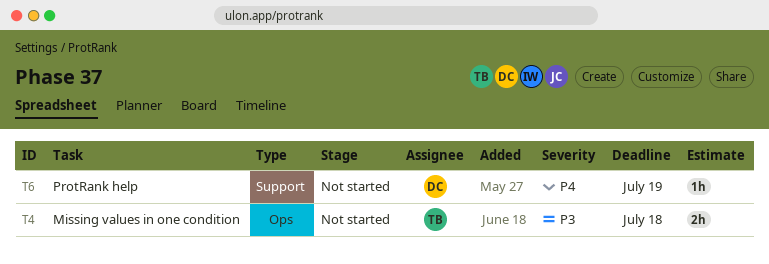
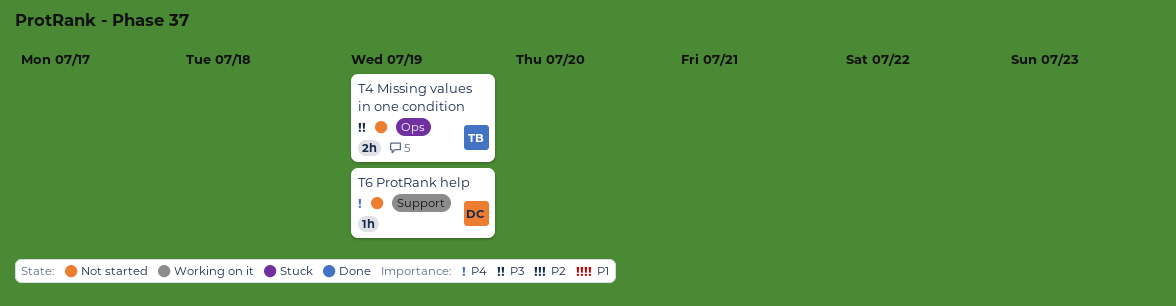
T4, due: Jul 18 -> Jul 19

